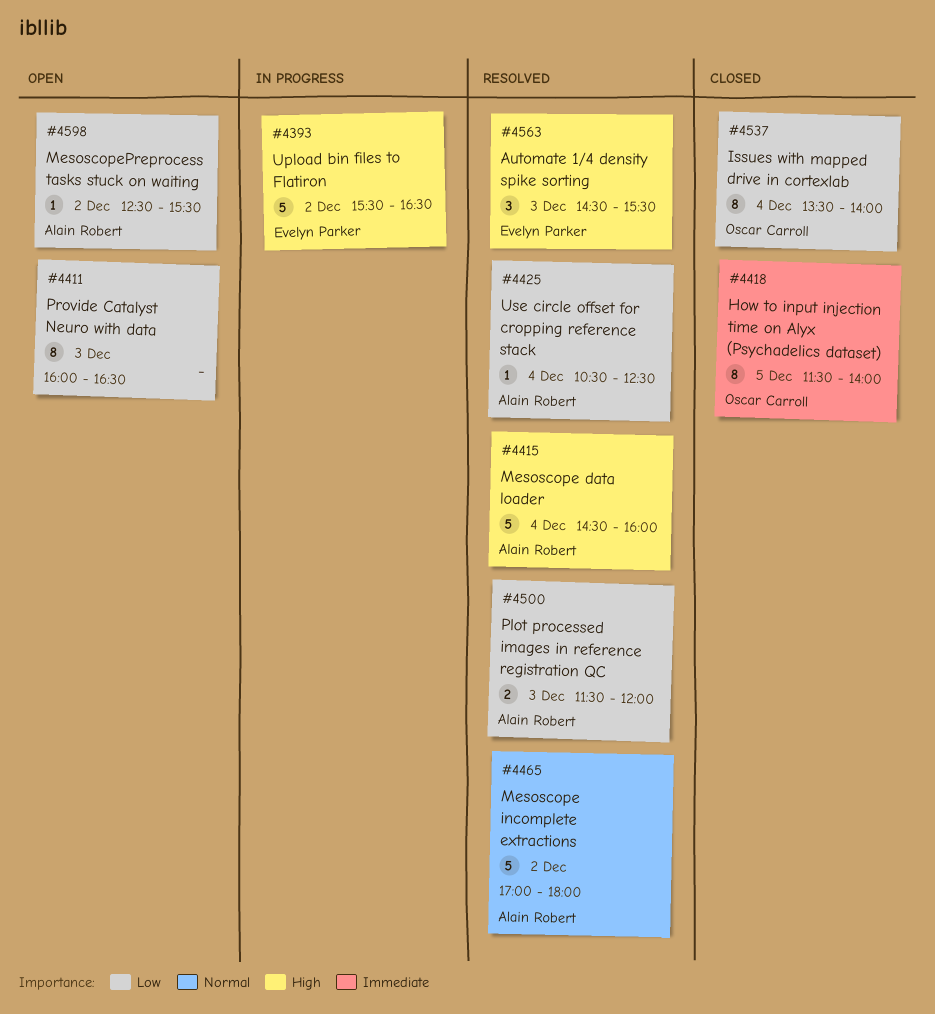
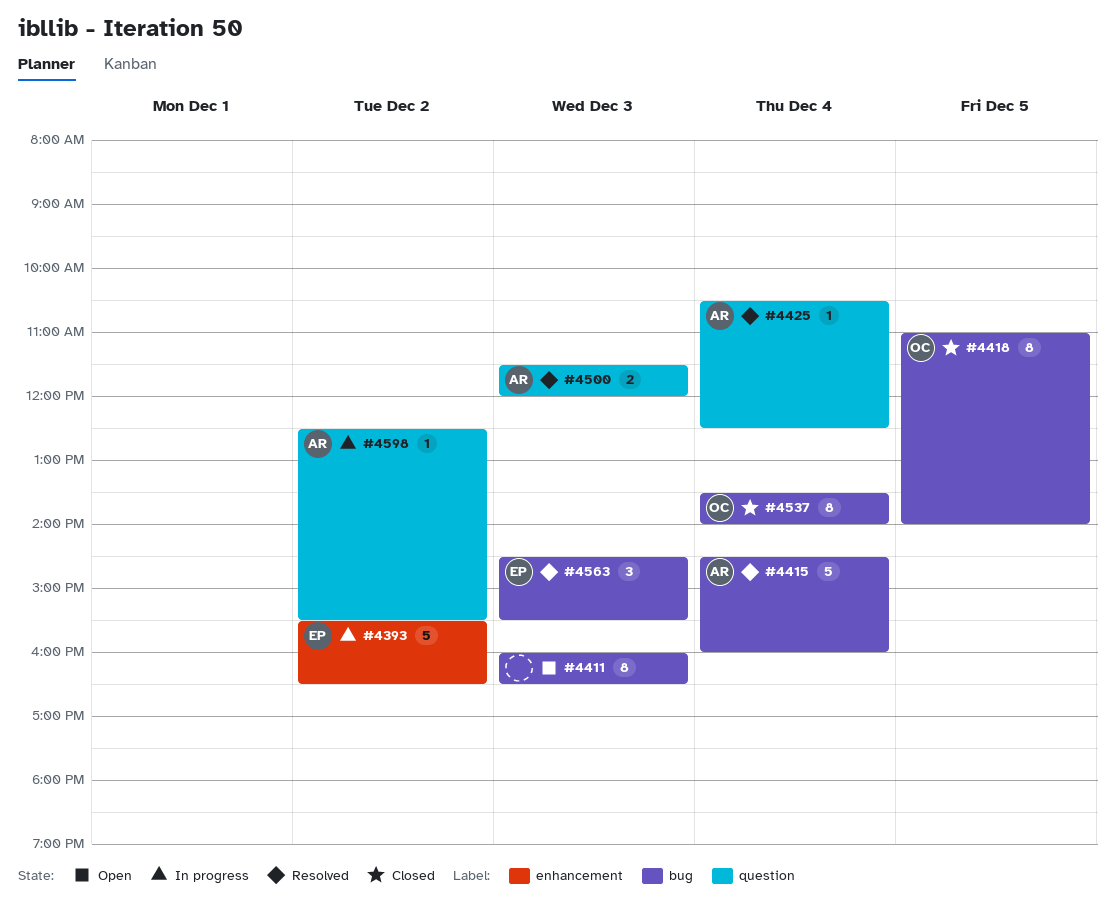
#4418, begins: 11:30 -> 11:00
#4465: present -> none
#4598, status: Open -> In progress

